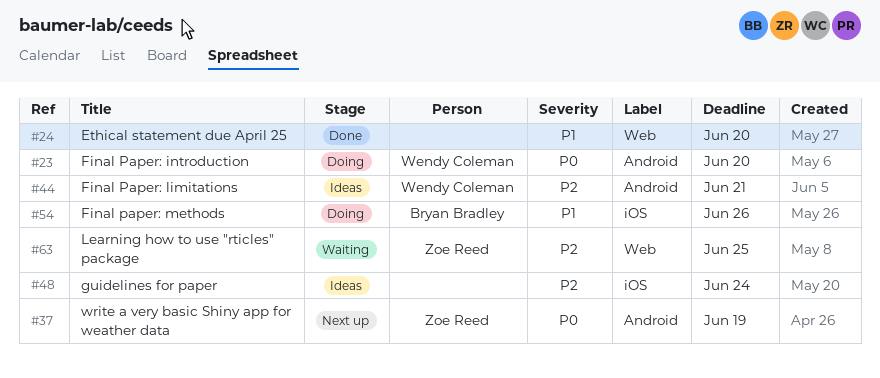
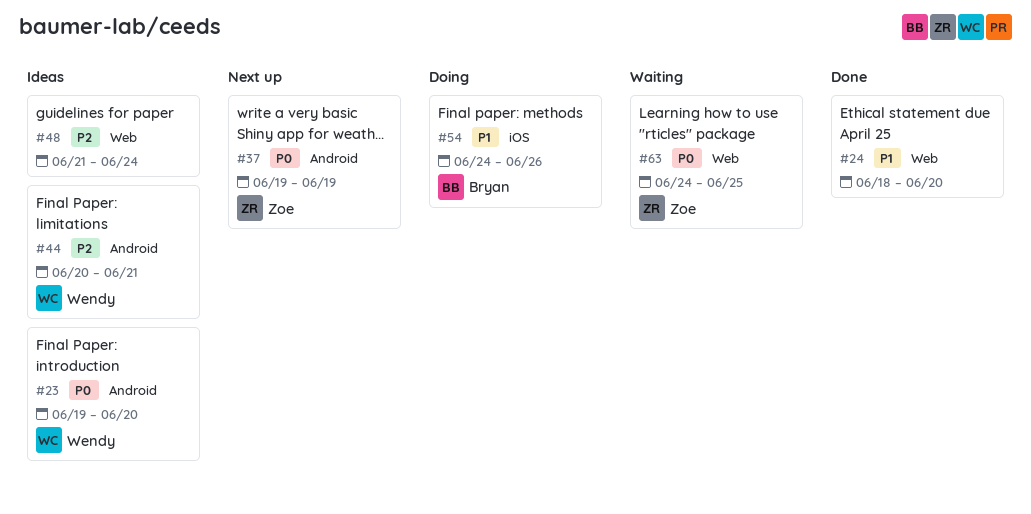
#23, status: Doing -> Ideas
#48, label: iOS -> Web
#63, priority: P2 -> P0

